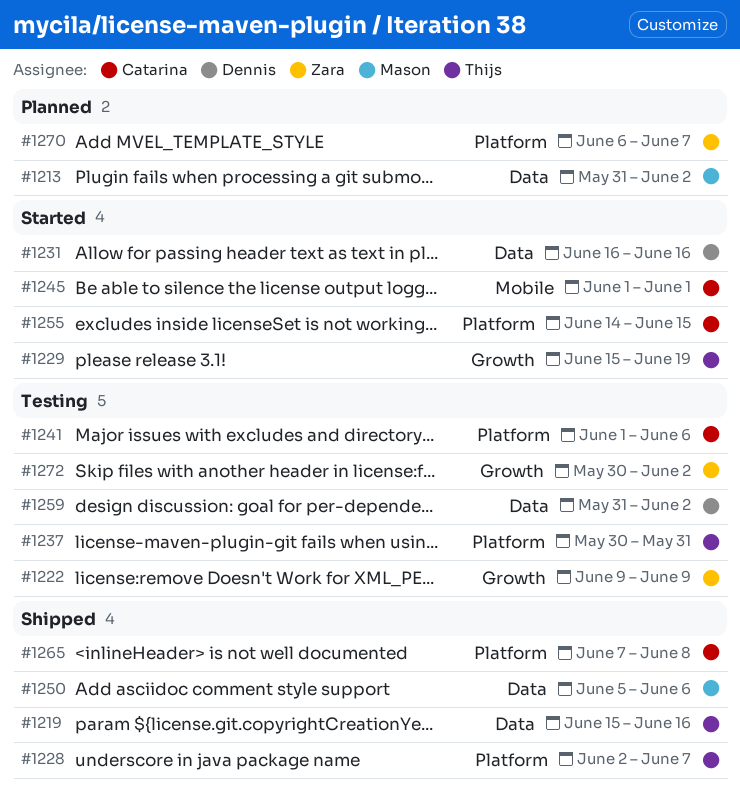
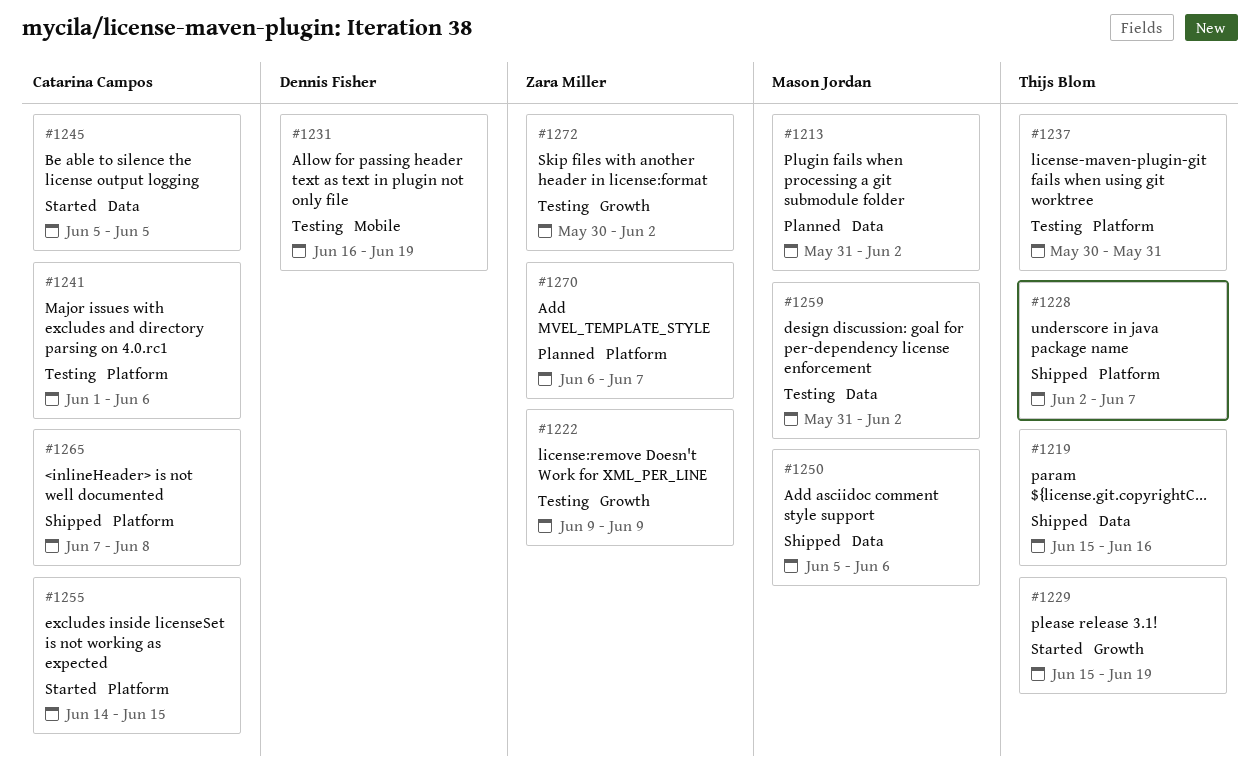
#1231, status: Started -> Testing
#1231, label: Data -> Mobile
#1231, due: Jun 16 -> Jun 19
#1245, label: Mobile -> Data
#1245, start: Jun 1 -> Jun 5
#1245, due: Jun 1 -> Jun 5
#1259, owner: Dennis Fisher -> Mason Jordan

